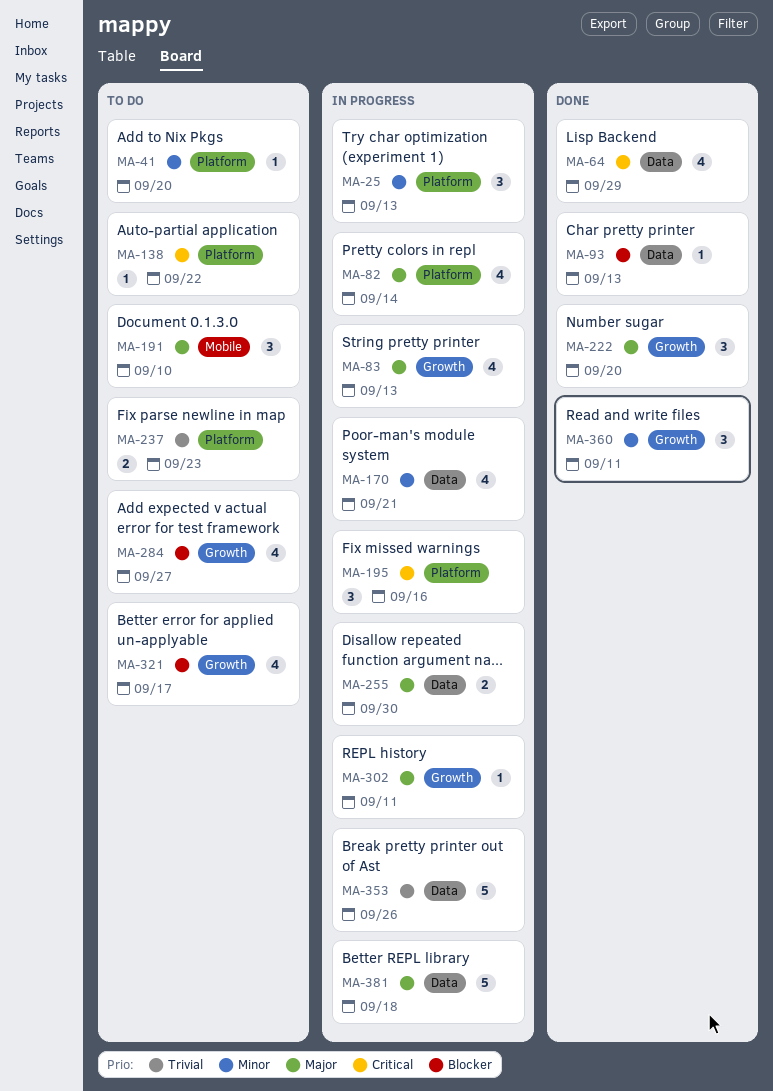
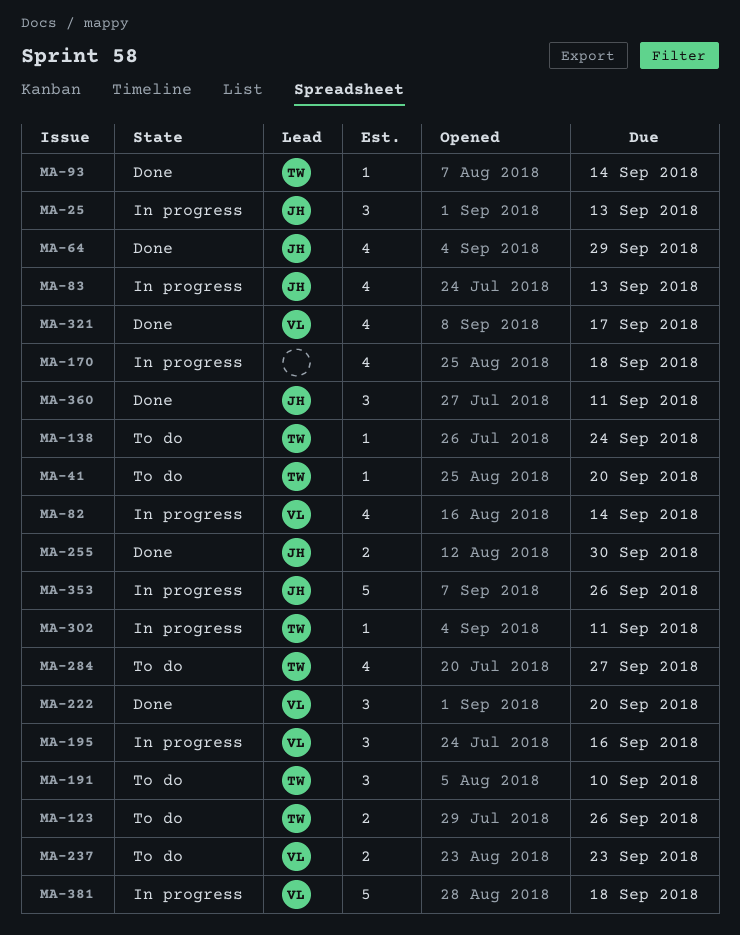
MA-93, due: Sep 13 -> Sep 14
MA-123: none -> present
MA-138, due: Sep 22 -> Sep 24
MA-170, due: Sep 21 -> Sep 18
MA-255, status: In progress -> Done
MA-321, status: To do -> Done

